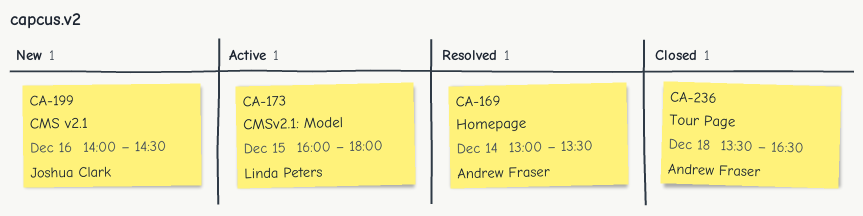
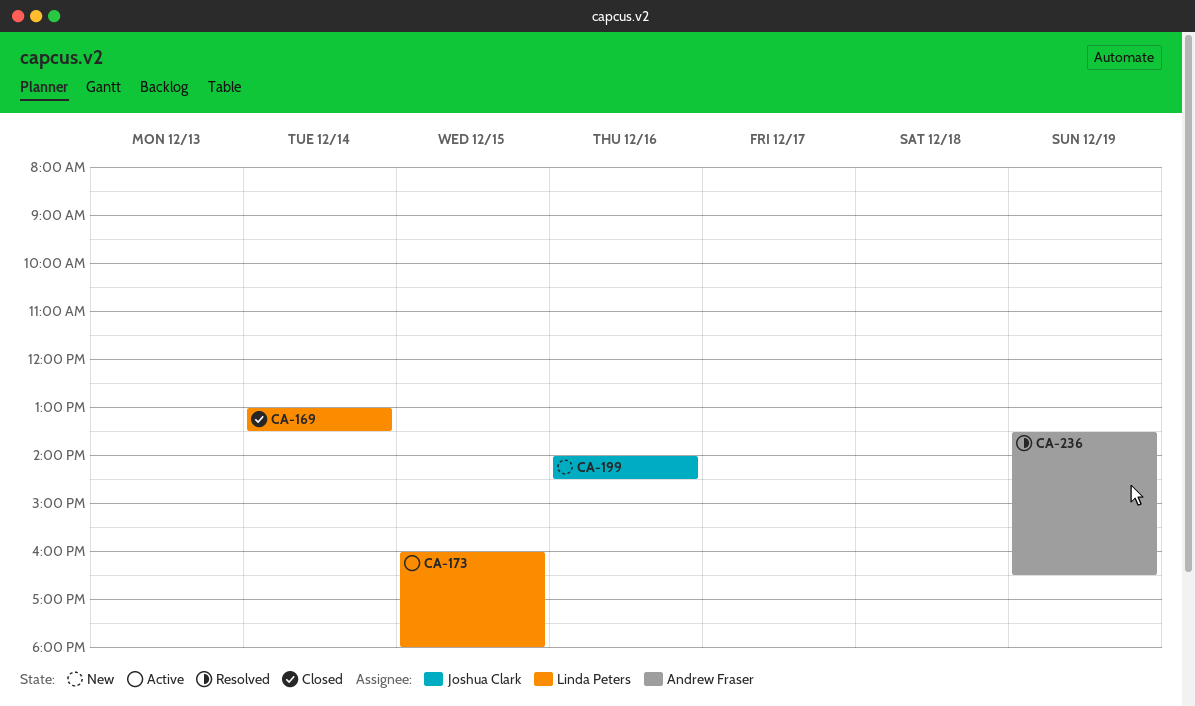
CA-169, status: Resolved -> Closed
CA-169, owner: Andrew Fraser -> Linda Peters
CA-236, status: Closed -> Resolved
CA-236, day: Dec 18 -> Dec 19

